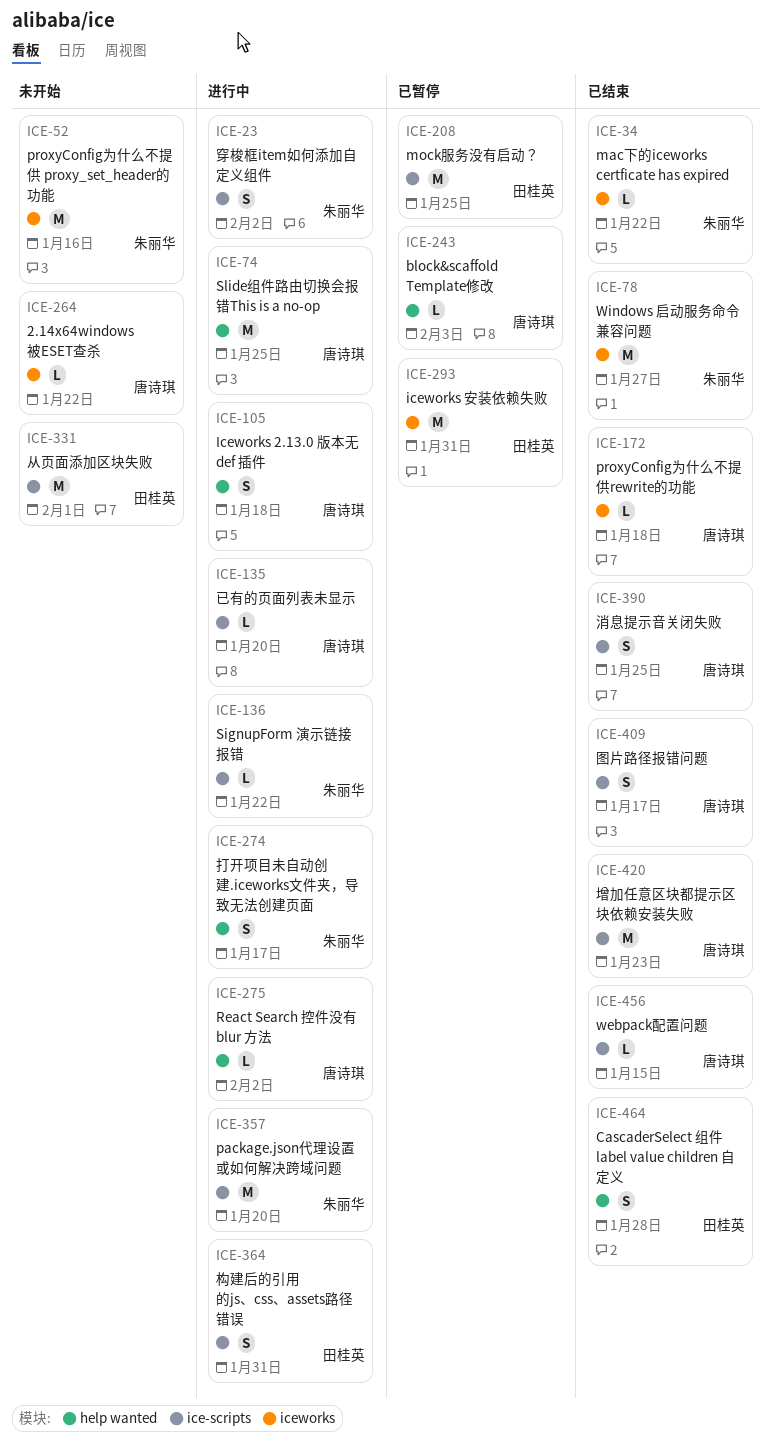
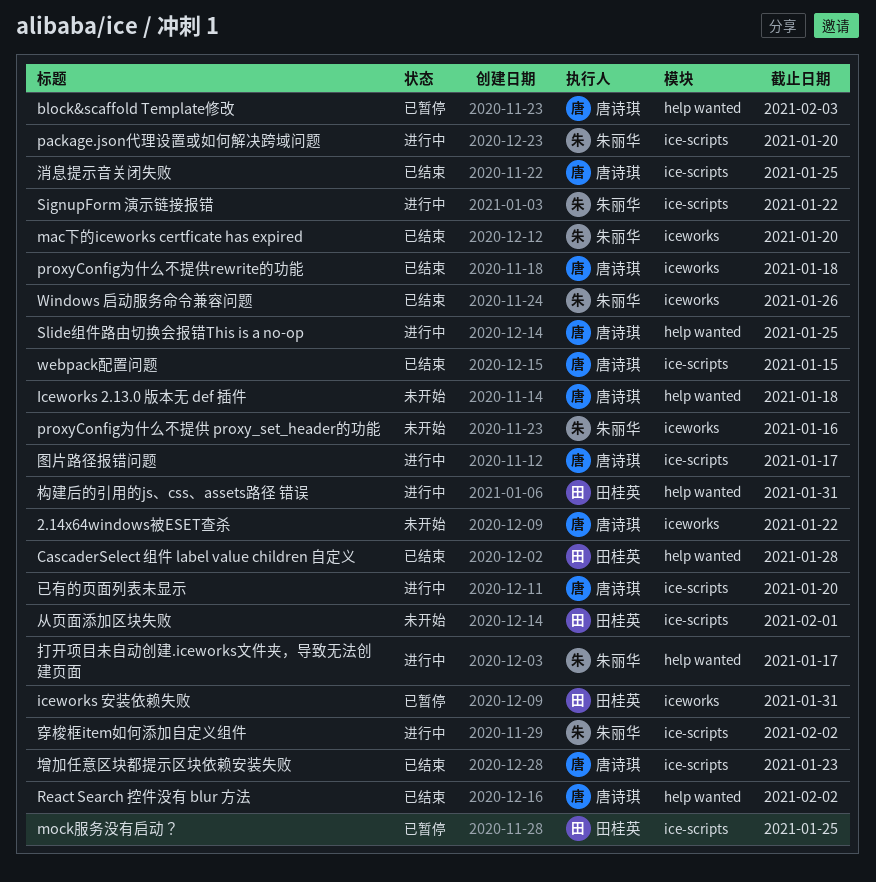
Iceworks 2.13.0 版本无 def 插件, status: 进行中 -> 未开始
mac下的iceworks certficate has expired, due: Jan 22 -> Jan 20
React Search 控件没有 blur 方法, status: 进行中 -> 已结束
Windows 启动服务命令兼容问题, due: Jan 27 -> Jan 26
图片路径报错问题, status: 已结束 -> 进行中
构建后的引用的js、css、assets路径 错误, label: ice-scripts -> help wanted

